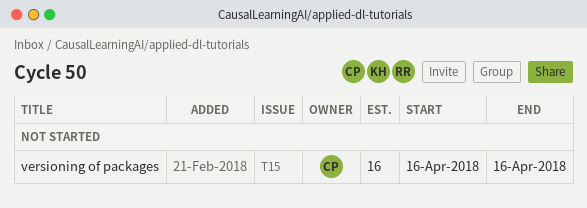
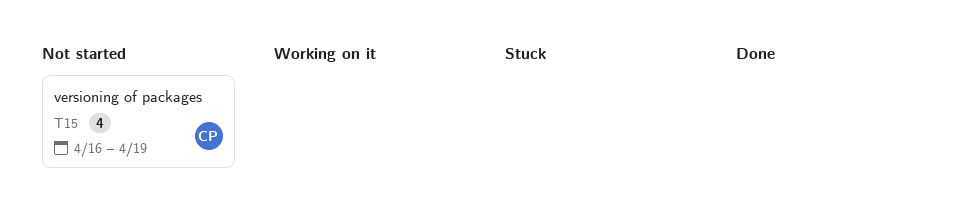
T15, estimate: 16 -> 4
T15, due: Apr 16 -> Apr 19

